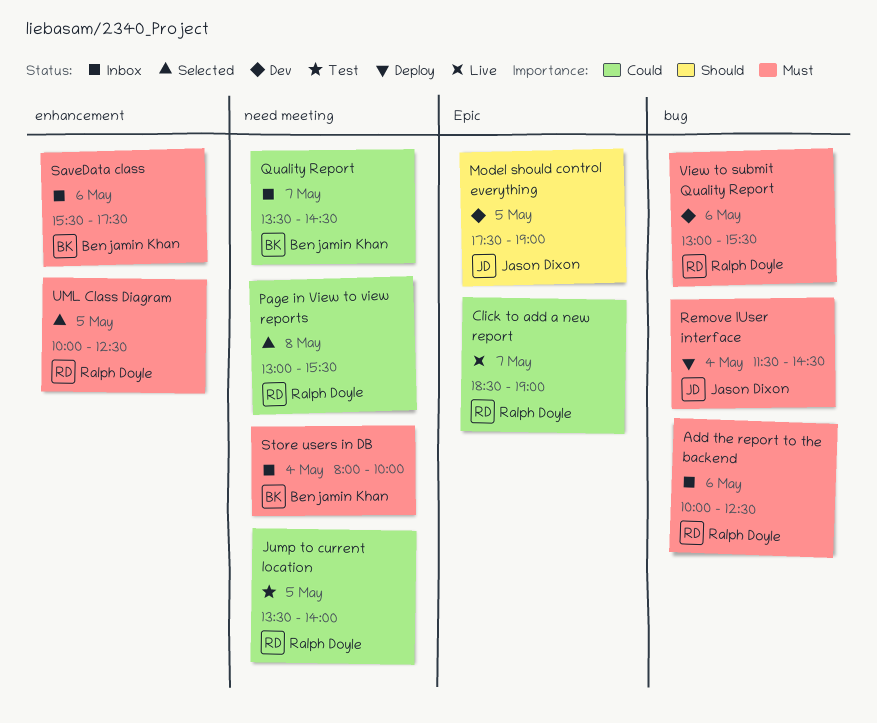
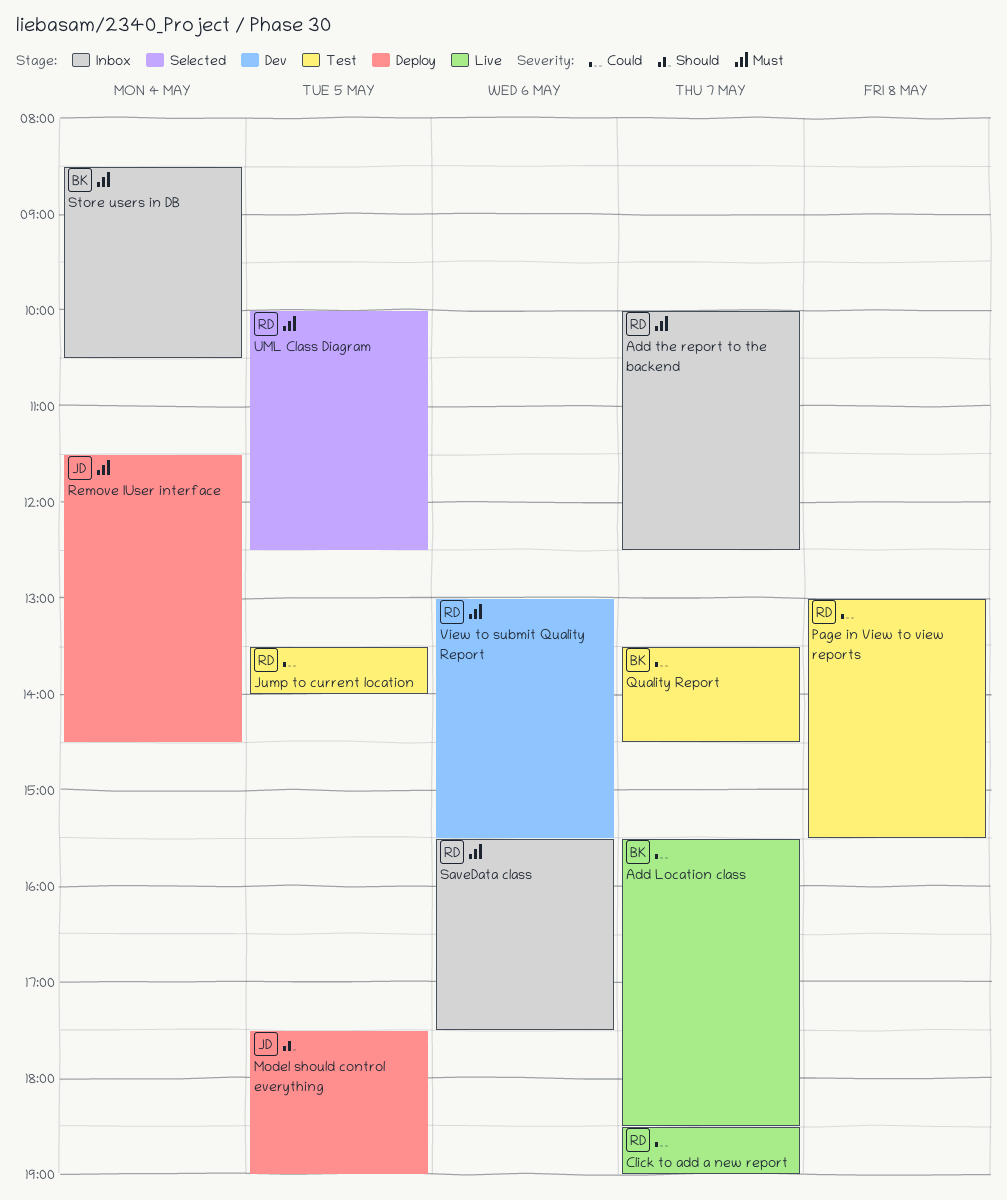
Add Location class: none -> present
Add the report to the backend, day: May 6 -> May 7
Model should control everything, status: Dev -> Deploy
Page in View to view reports, status: Selected -> Test
Quality Report, status: Inbox -> Test
SaveData class, owner: Benjamin Khan -> Ralph Doyle
Store users in DB, begins: 08:00 -> 08:30
Store users in DB, ends: 10:00 -> 10:30

